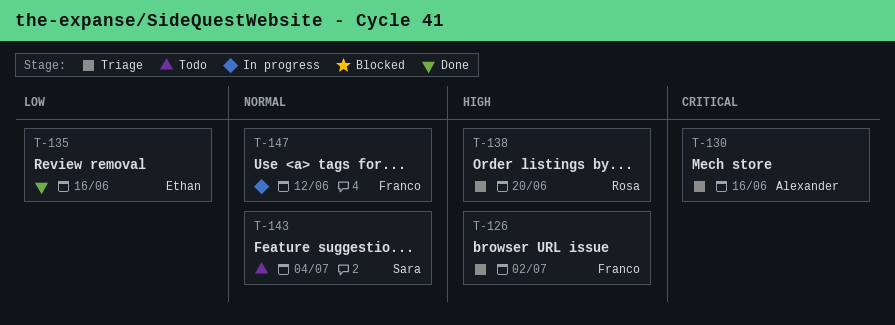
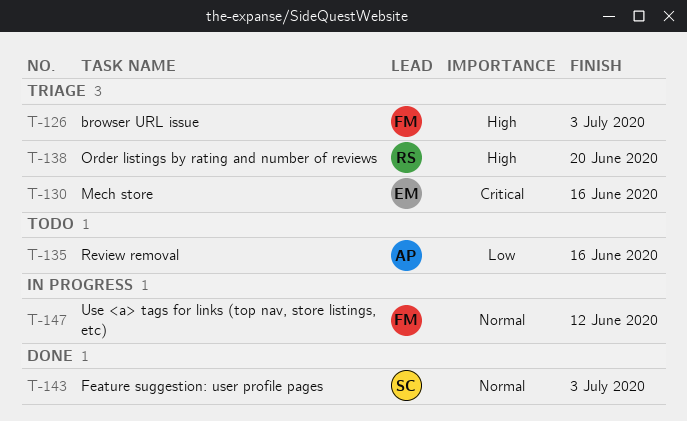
T-126, due: Jul 2 -> Jul 3
T-130, owner: Alexander -> Ethan
T-135, status: Done -> Todo
T-135, owner: Ethan -> Alexander
T-143, status: Todo -> Done
T-143, due: Jul 4 -> Jul 3

